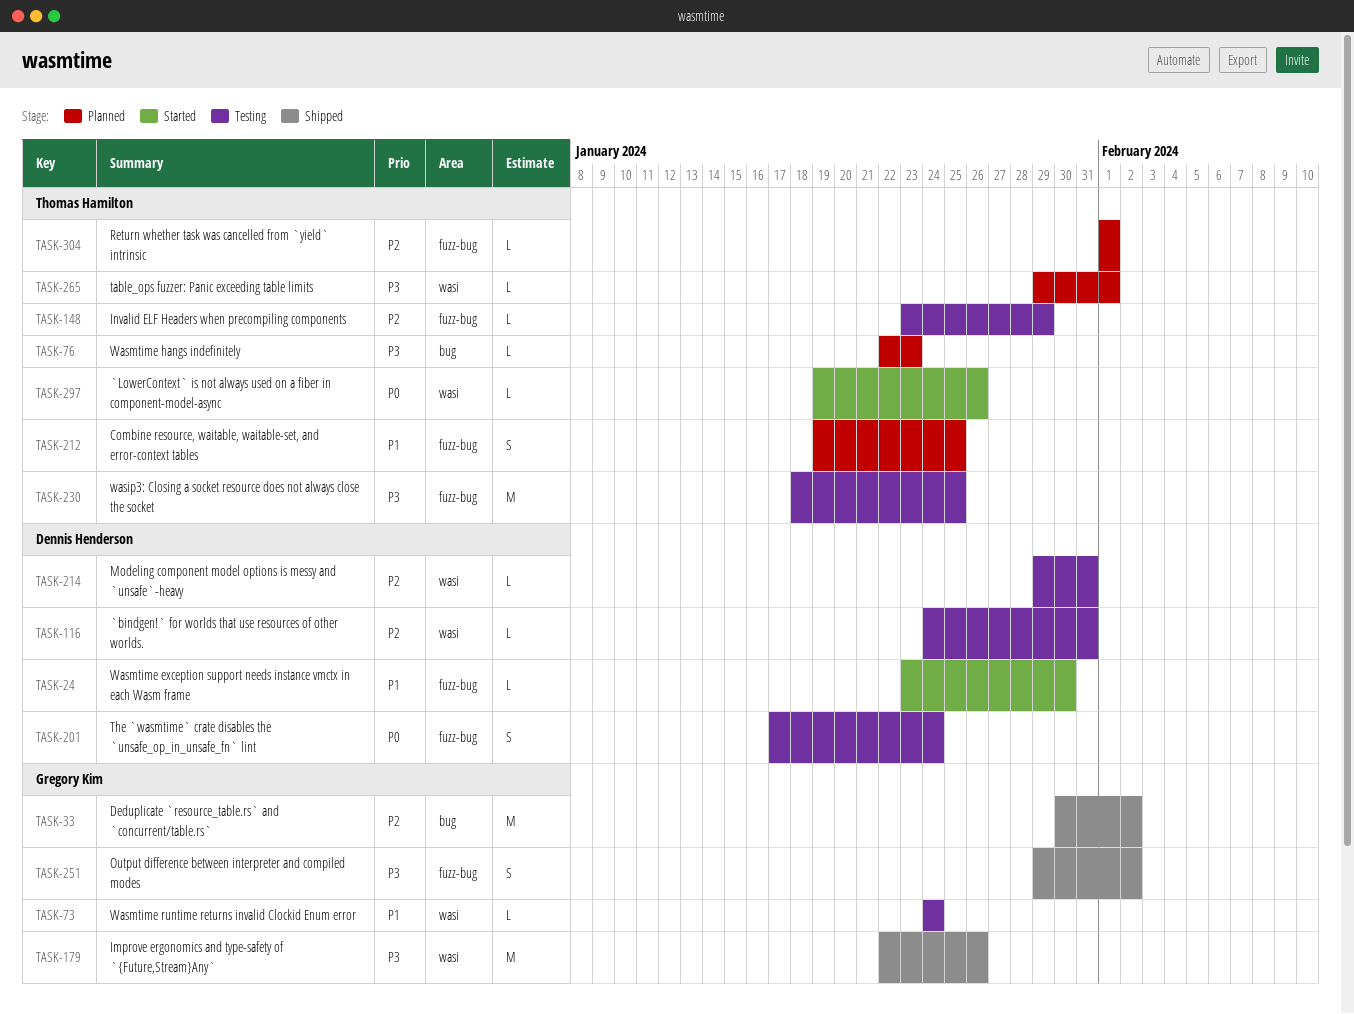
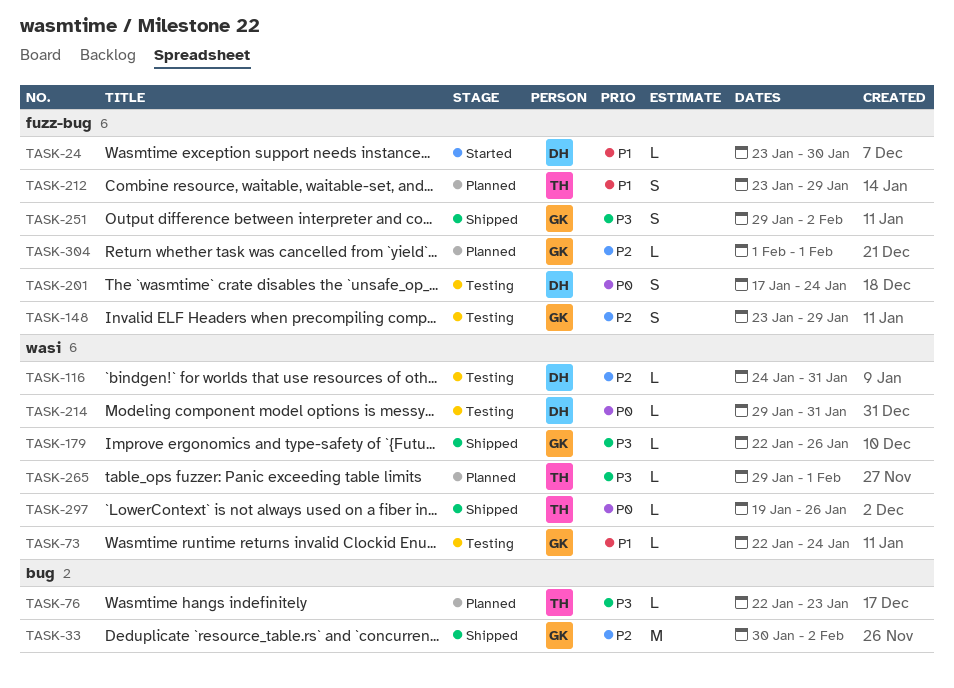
TASK-73, start: Jan 24 -> Jan 22
TASK-148, owner: Thomas Hamilton -> Gregory Kim
TASK-148, estimate: L -> S
TASK-179, estimate: M -> L
TASK-212, start: Jan 19 -> Jan 23
TASK-212, due: Jan 25 -> Jan 29
TASK-214, priority: P2 -> P0
TASK-230: present -> none
TASK-297, status: Started -> Shipped
TASK-304, owner: Thomas Hamilton -> Gregory Kim

